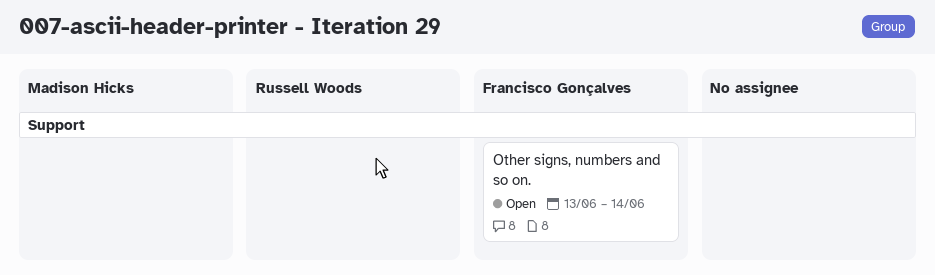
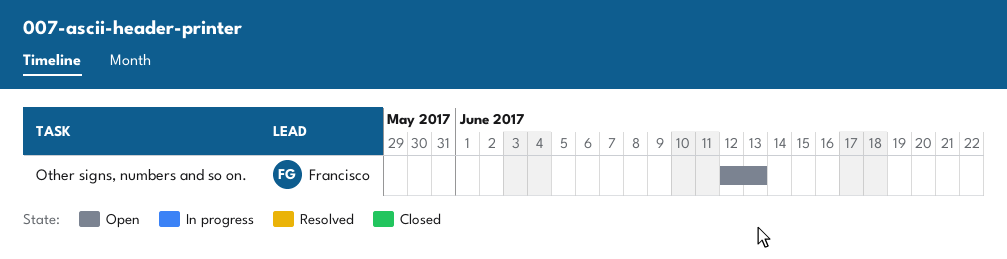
Other signs, numbers and so on., start: Jun 13 -> Jun 12
Other signs, numbers and so on., due: Jun 14 -> Jun 13

